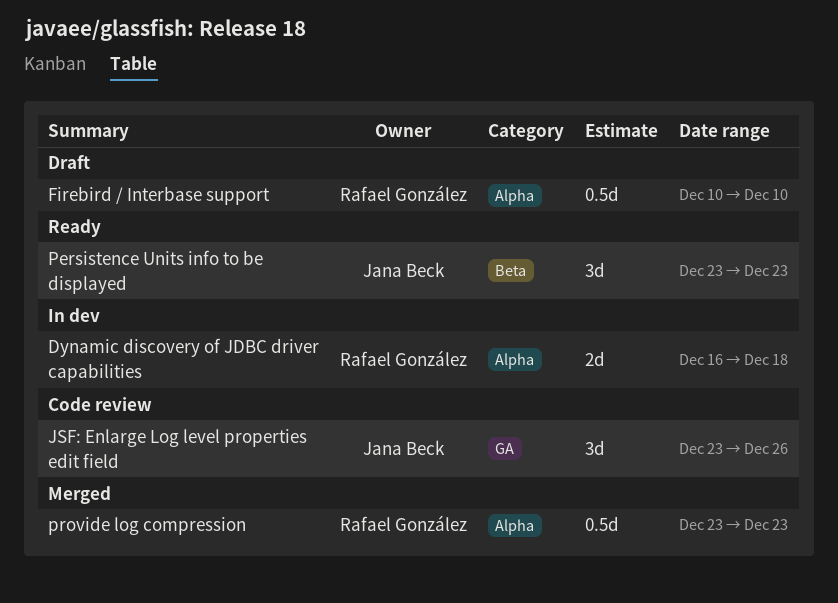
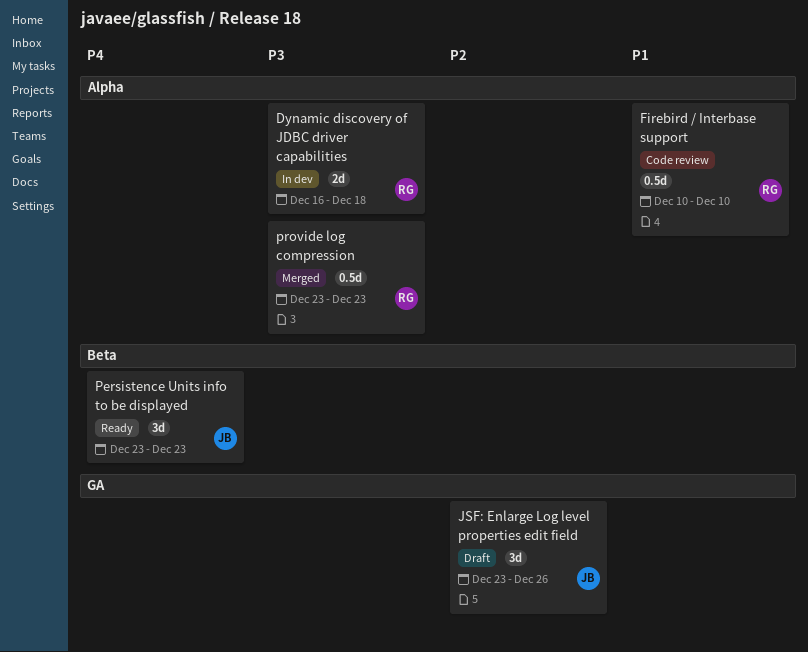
Firebird / Interbase support, status: Draft -> Code review
JSF: Enlarge Log level properties edit field, status: Code review -> Draft

